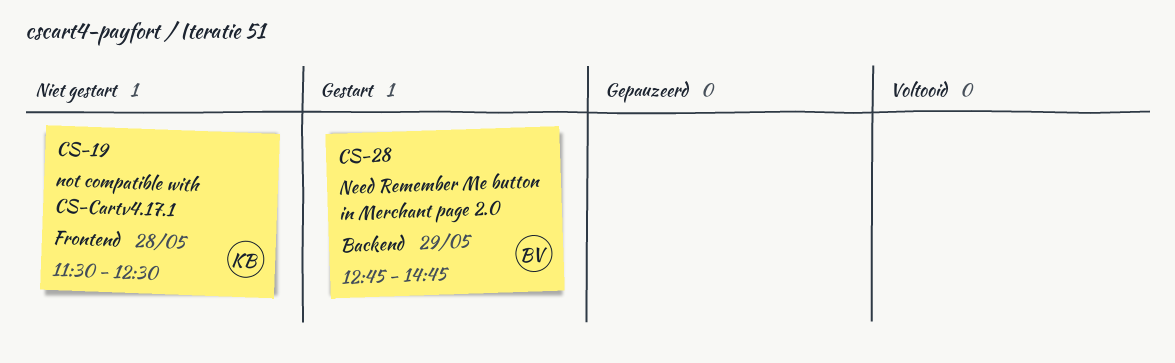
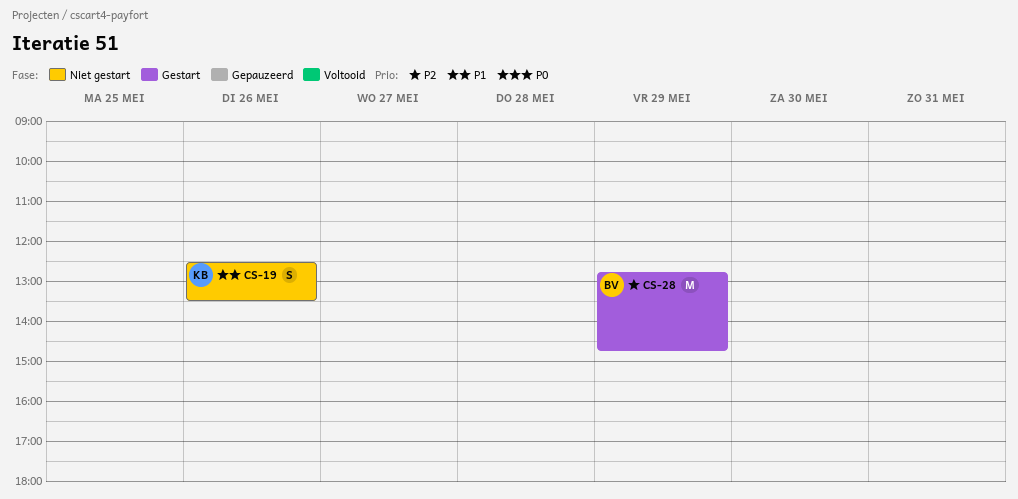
CS-19, day: May 28 -> May 26
CS-19, begins: 11:30 -> 12:30
CS-19, ends: 12:30 -> 13:30

